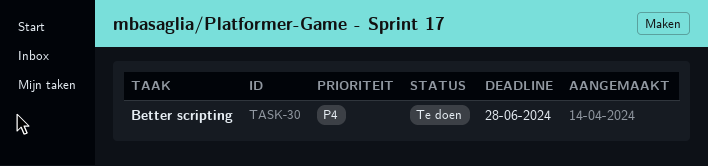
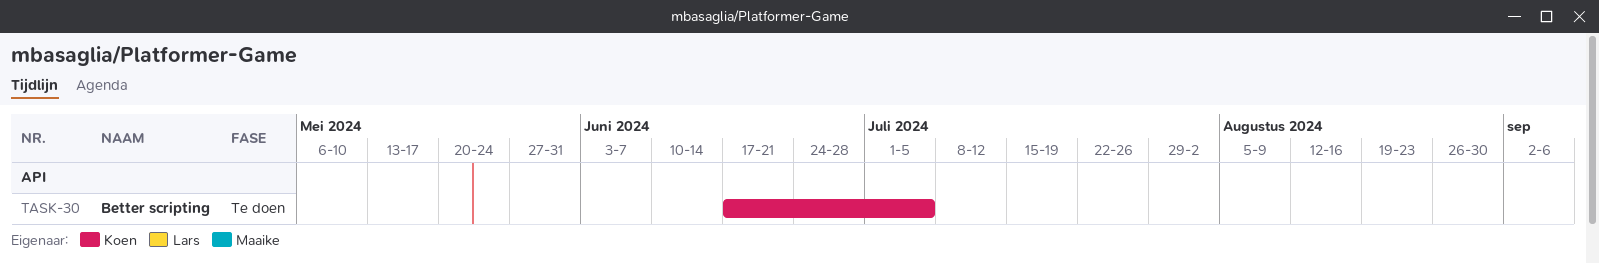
TASK-30, due: Jun 28 -> Jul 5

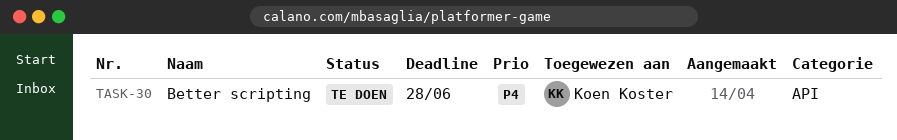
TASK-30, due: Jul 5 -> Jun 28

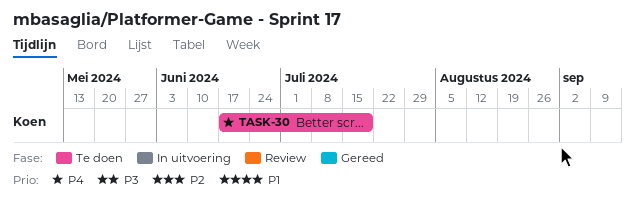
TASK-30, due: Jun 28 -> Jul 19

